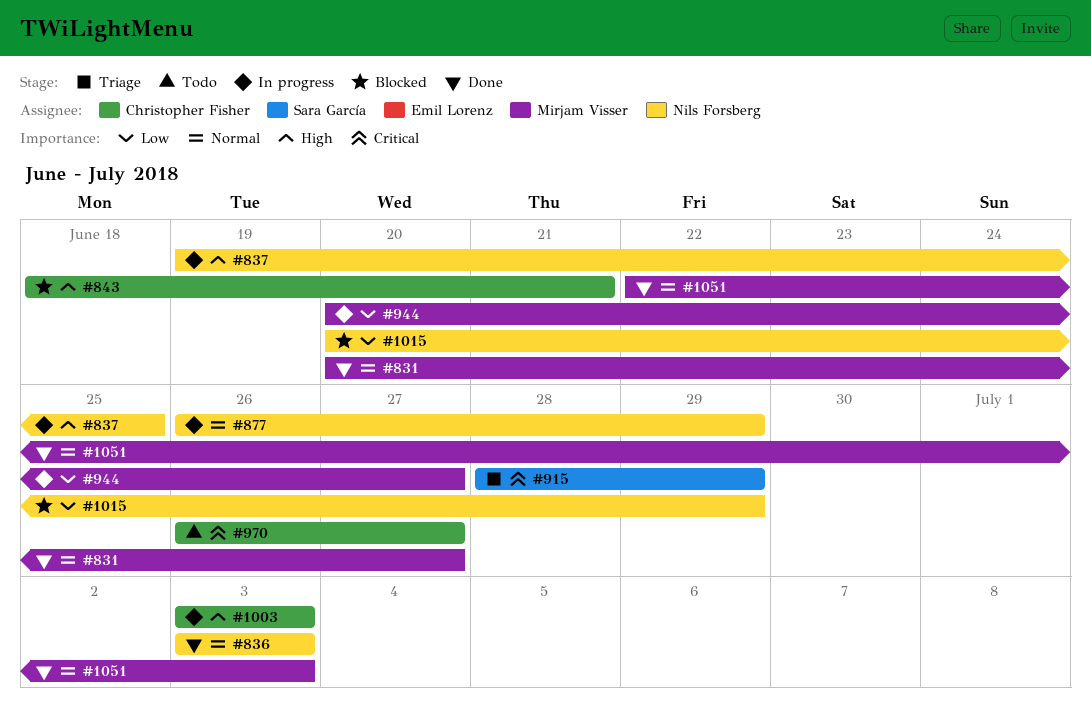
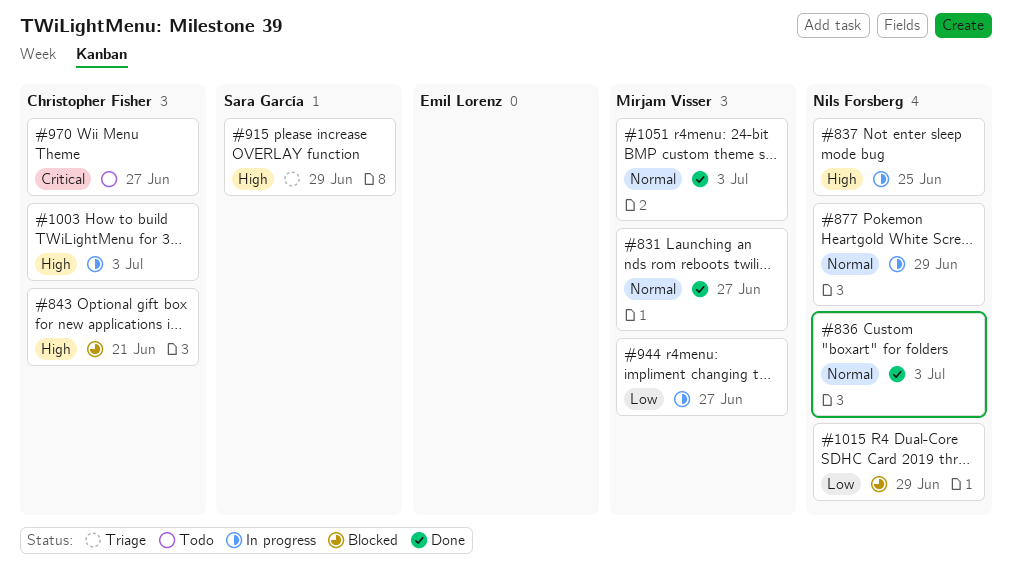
#915, priority: Critical -> High

